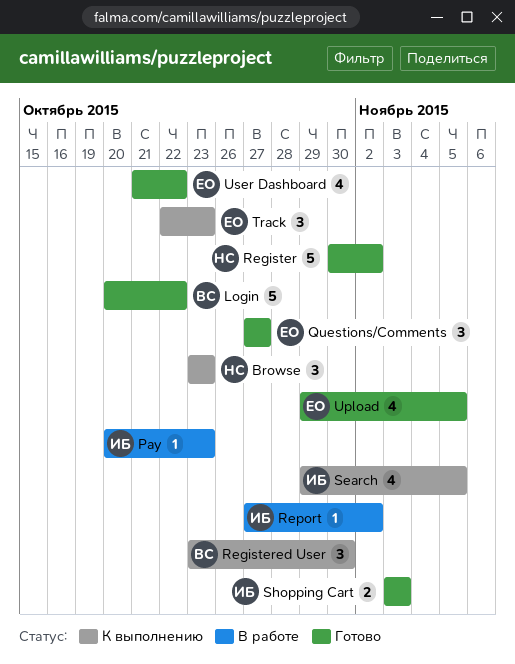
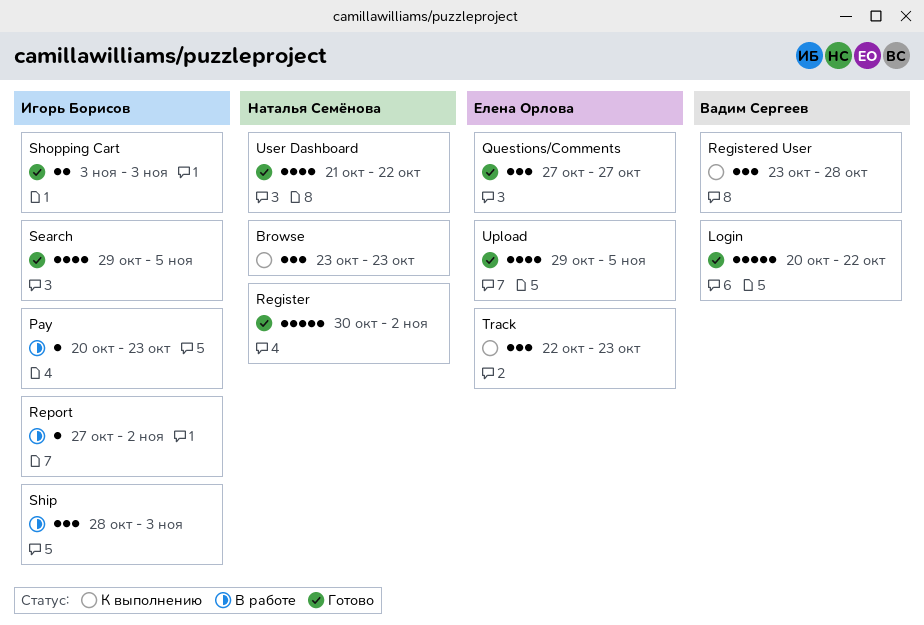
Registered User, due: Oct 30 -> Oct 28
Search, status: К выполнению -> Готово
Ship: none -> present
User Dashboard, owner: Елена Орлова -> Наталья Семёнова

